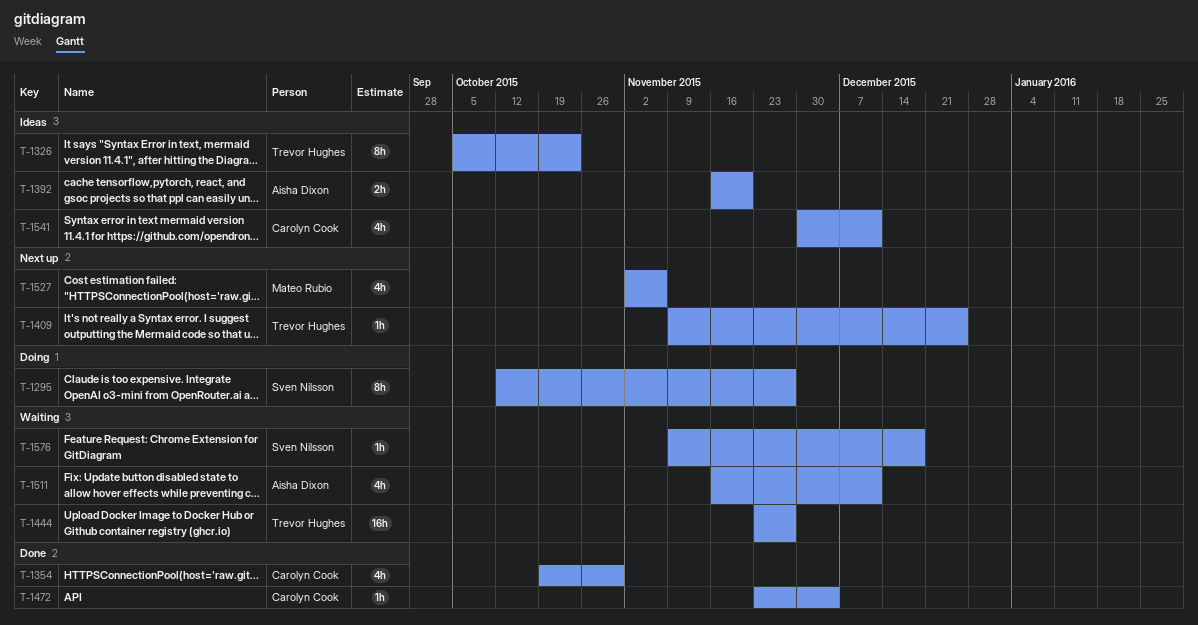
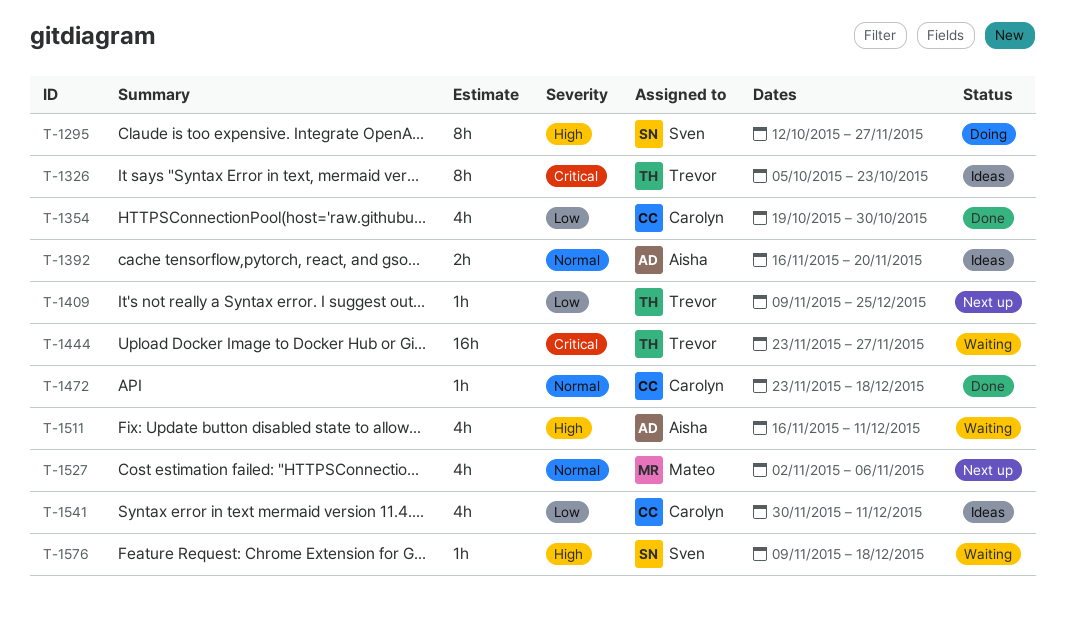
T-1472, due: Dec 4 -> Dec 18

